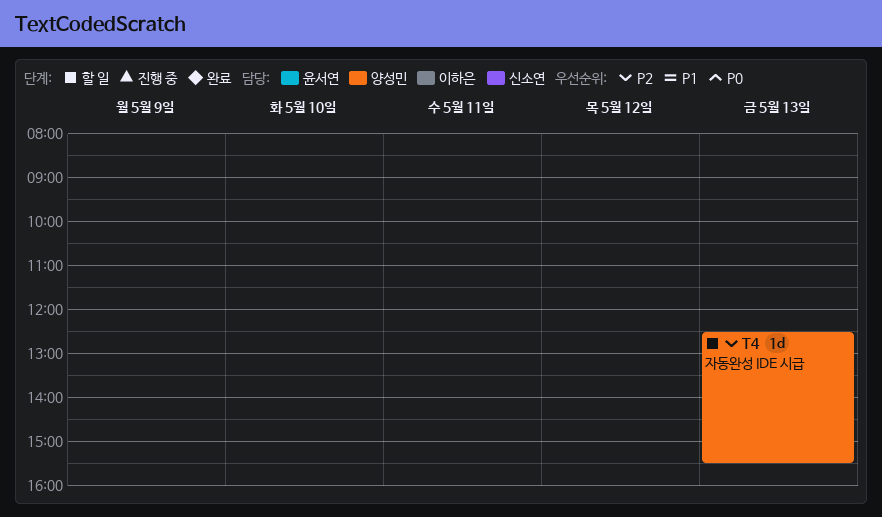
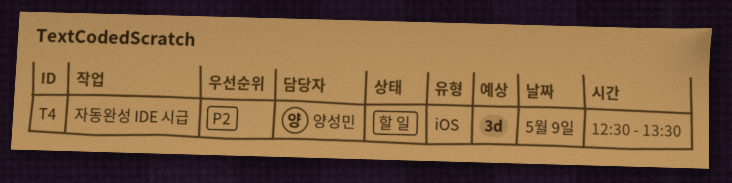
T4, estimate: 1d -> 3d
T4, day: May 13 -> May 9
T4, ends: 15:30 -> 13:30

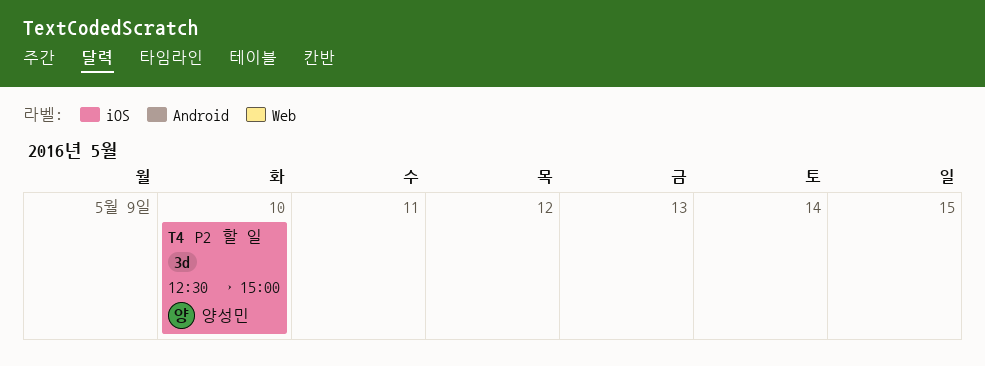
T4, day: May 9 -> May 10
T4, ends: 13:30 -> 15:00

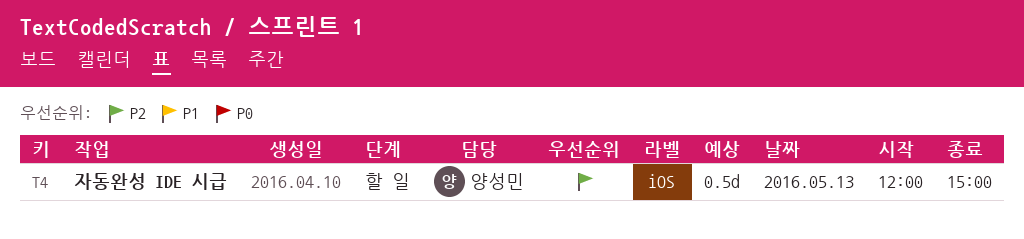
T4, estimate: 3d -> 0.5d
T4, day: May 10 -> May 13
T4, begins: 12:30 -> 12:00

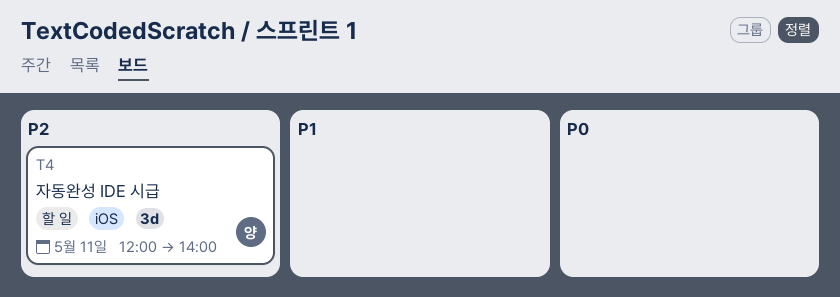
T4, estimate: 0.5d -> 3d
T4, day: May 13 -> May 11
T4, ends: 15:00 -> 14:00

